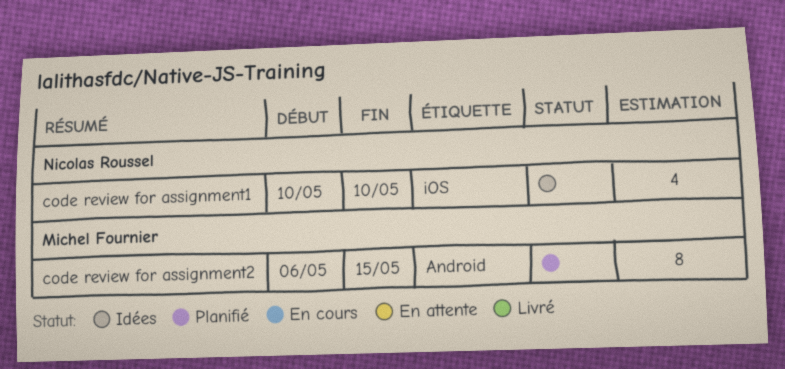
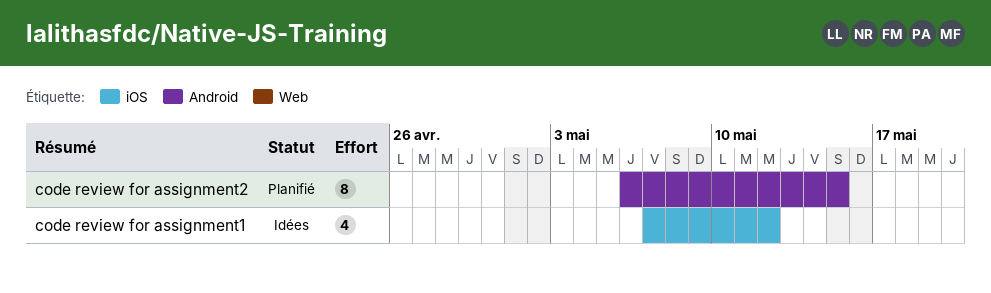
code review for assignment1, start: May 10 -> May 7
code review for assignment1, due: May 10 -> May 12

